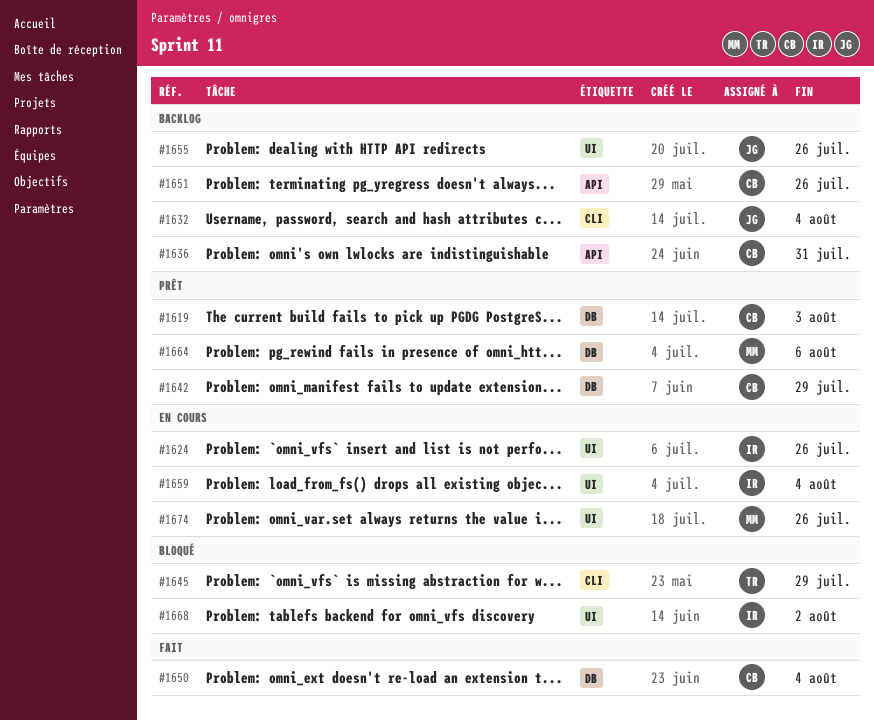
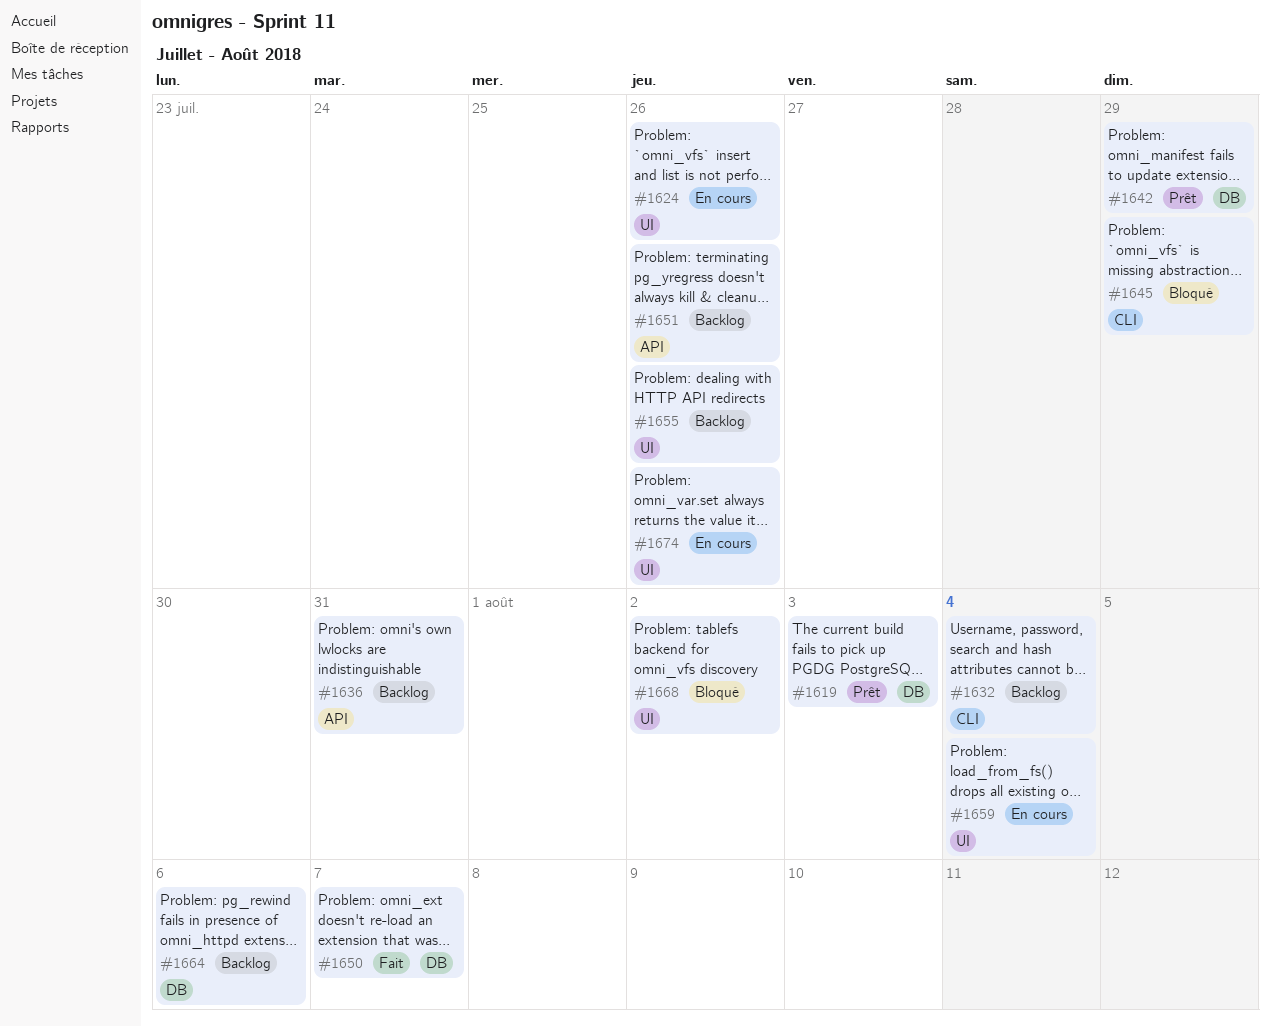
#1650, due: Aug 4 -> Aug 7
#1664, status: Prêt -> Backlog

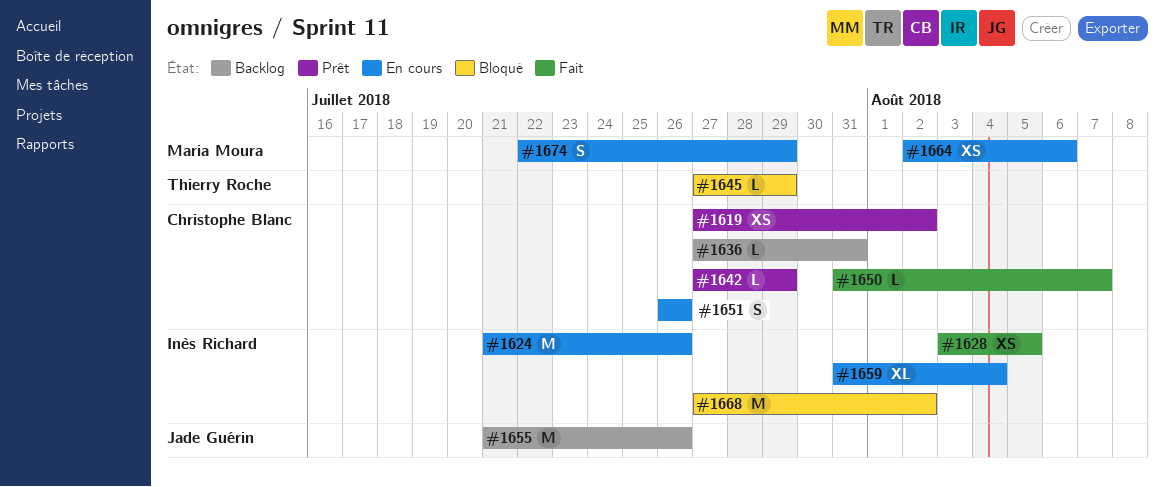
#1619, due: Aug 3 -> Aug 2
#1628: none -> present
#1632: present -> none
#1651, status: Backlog -> En cours
#1664, status: Backlog -> En cours
#1674, due: Jul 26 -> Jul 29

